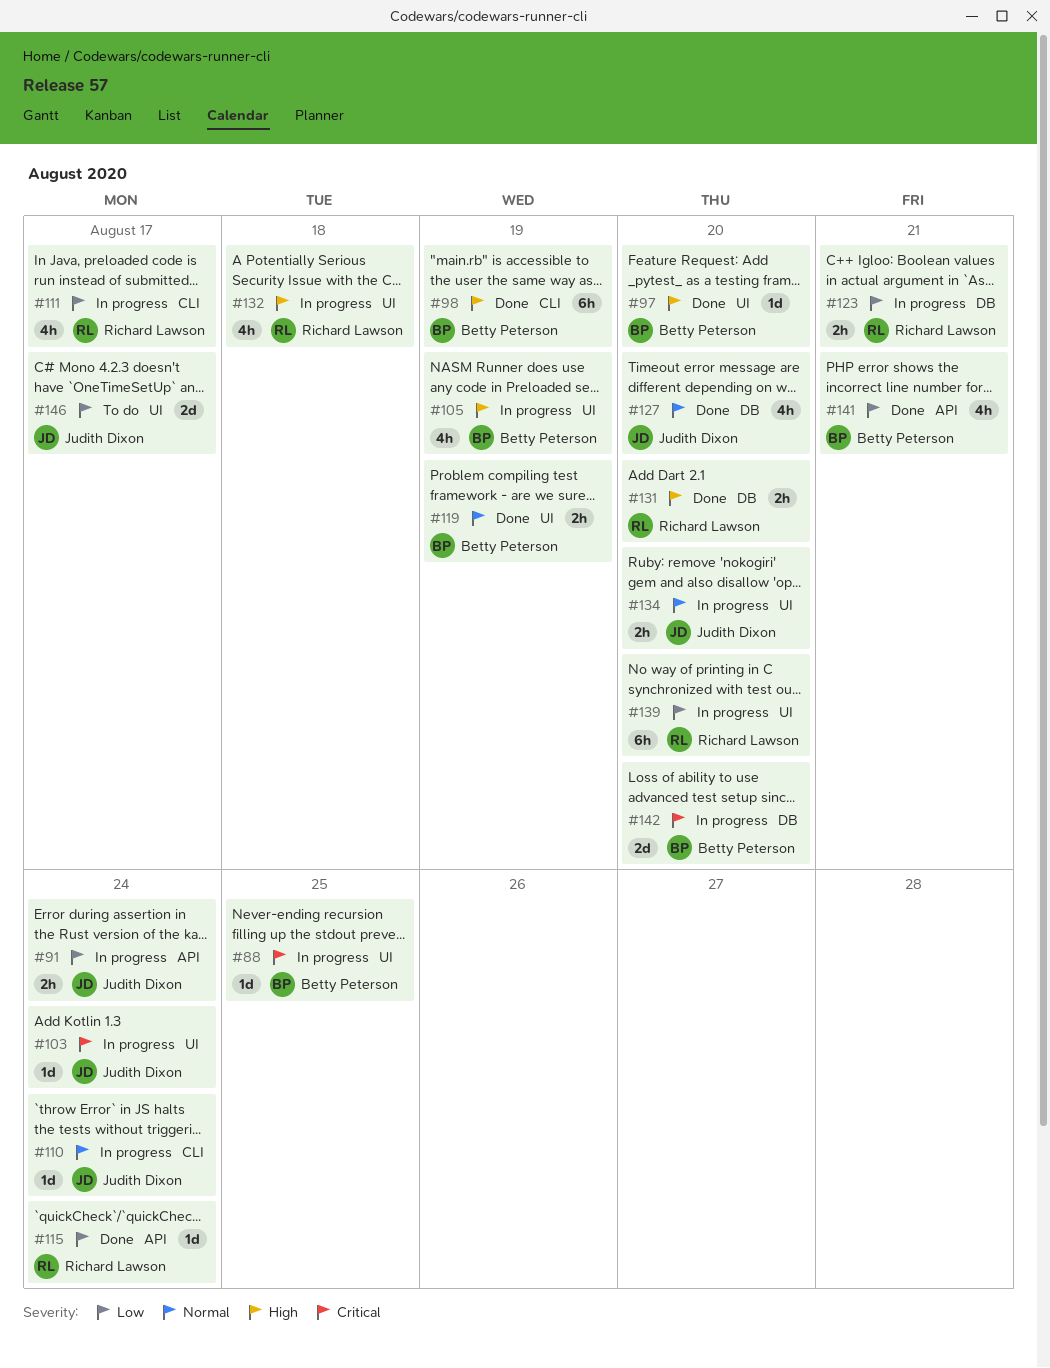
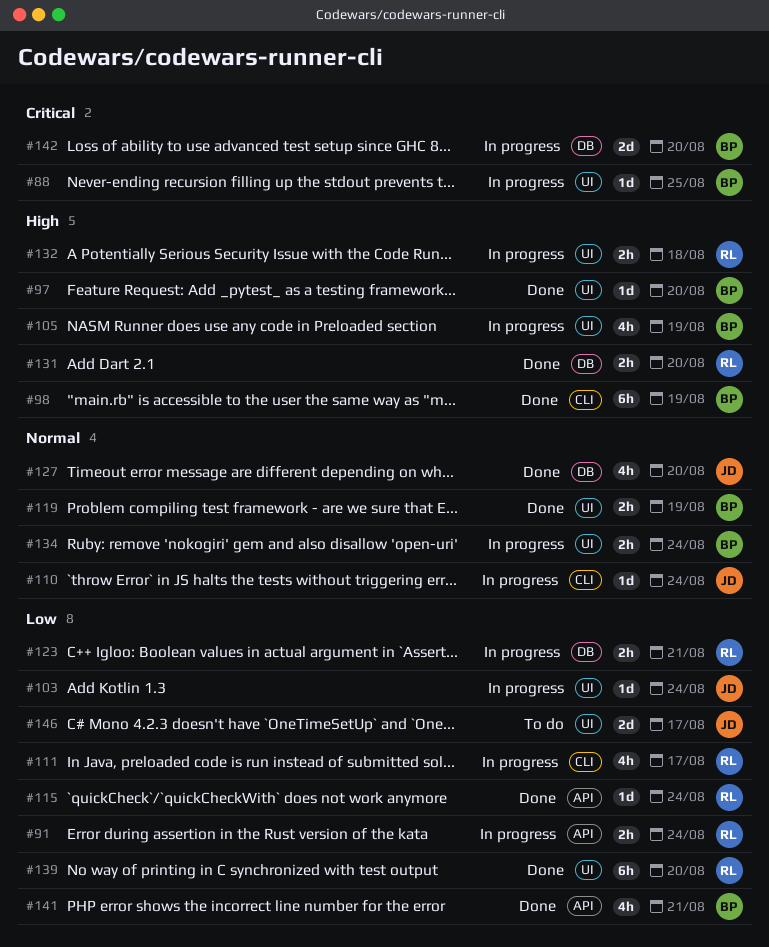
#91, owner: Judith Dixon -> Richard Lawson
#103, priority: Critical -> Low
#132, estimate: 4h -> 2h
#134, owner: Judith Dixon -> Betty Peterson
#134, due: Aug 20 -> Aug 24
#139, status: In progress -> Done

